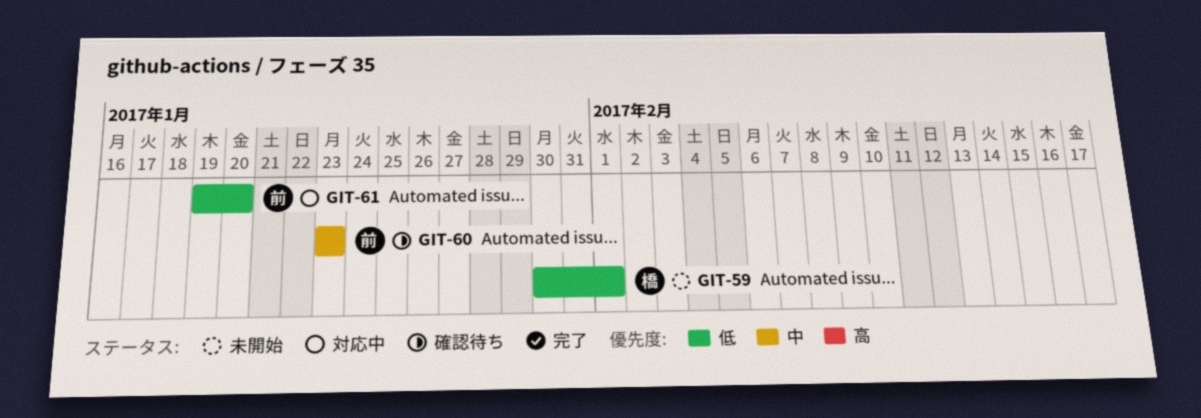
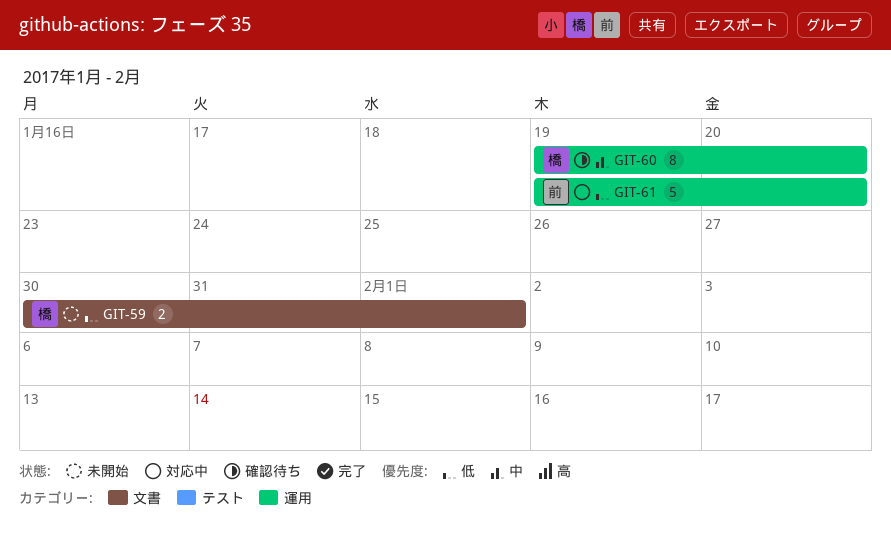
GIT-60, owner: 前 -> 橋
GIT-60, start: Jan 23 -> Jan 19
GIT-60, due: Jan 23 -> Jan 20

